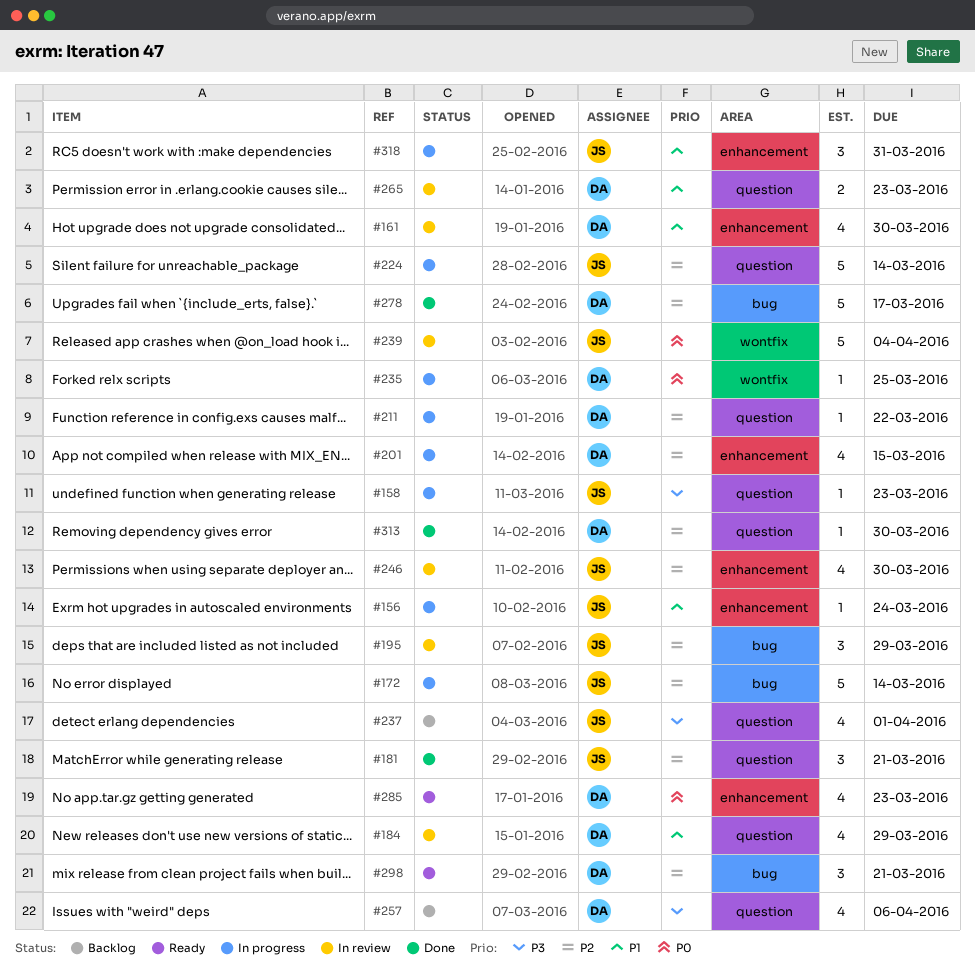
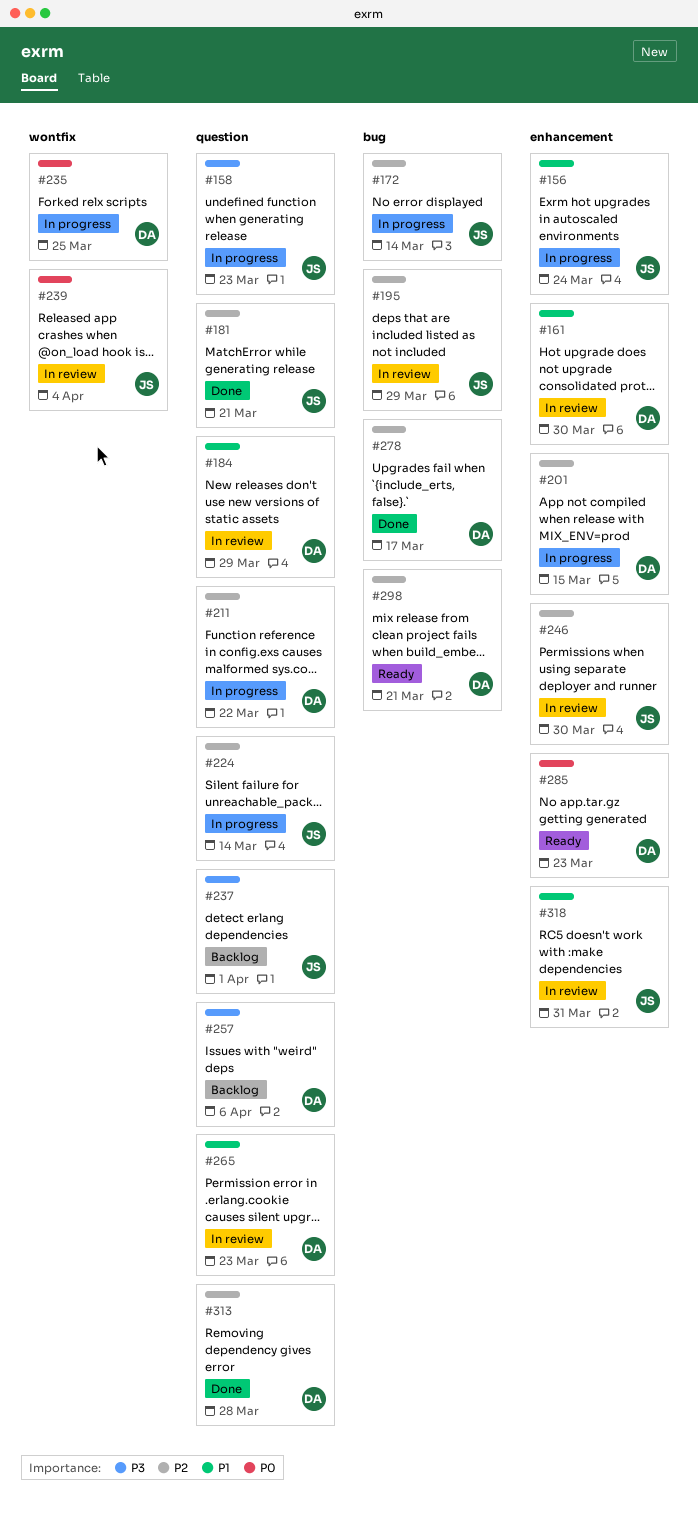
#313, due: Mar 30 -> Mar 28
#318, status: In progress -> In review

